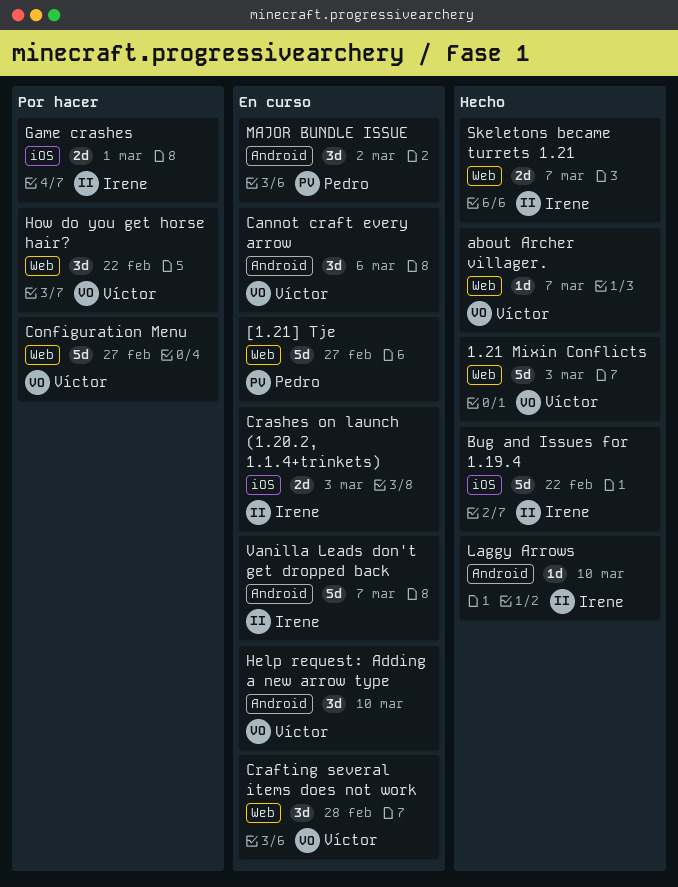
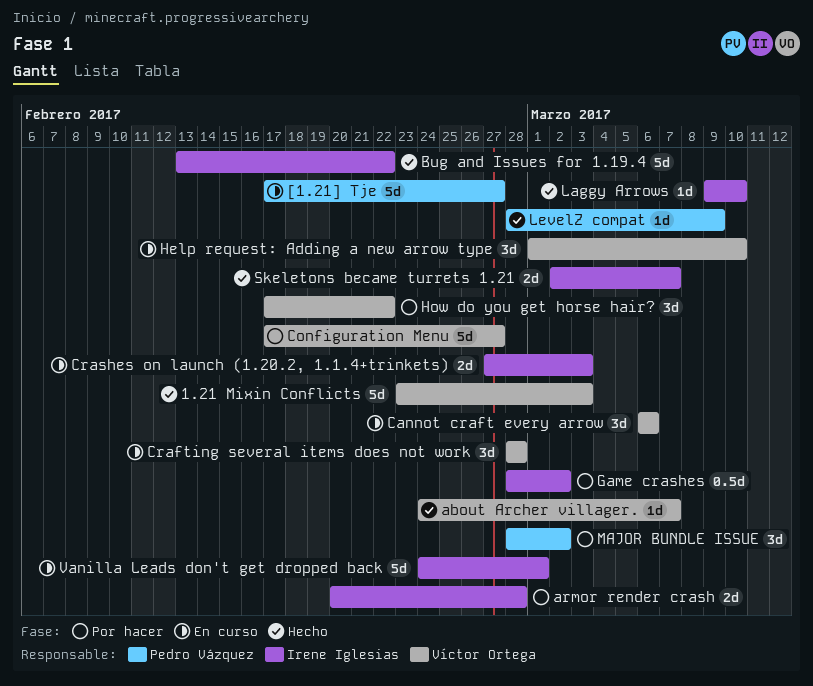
armor render crash: none -> present
Game crashes, estimate: 2d -> 0.5d
Game crashes, due: Mar 1 -> Mar 2
LevelZ compat: none -> present
MAJOR BUNDLE ISSUE, status: En curso -> Por hacer
Vanilla Leads don't get dropped back, due: Mar 7 -> Mar 1

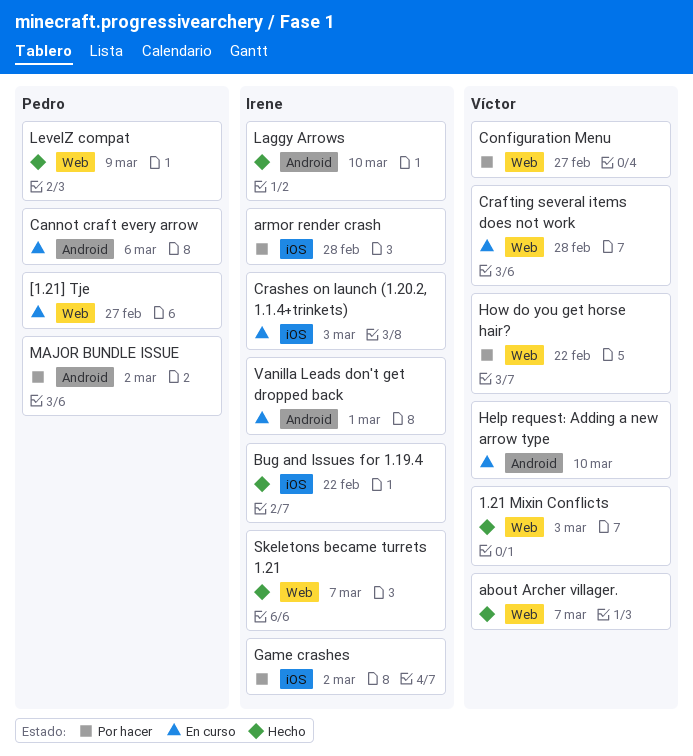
Cannot craft every arrow, owner: Víctor Ortega -> Pedro Vázquez

